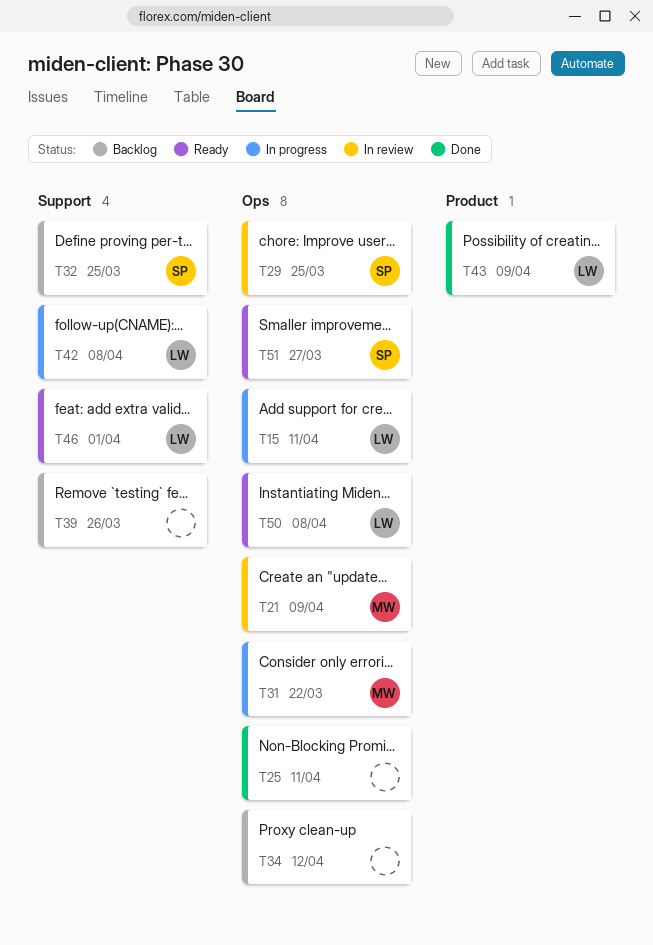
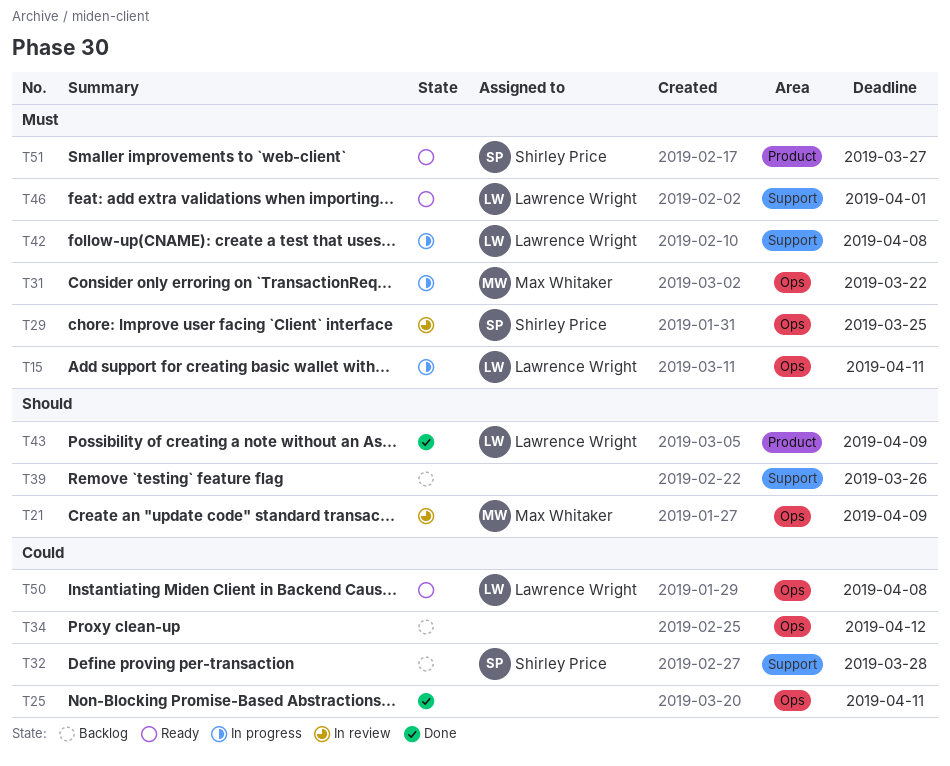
T32, due: Mar 25 -> Mar 28
T51, label: Ops -> Product

